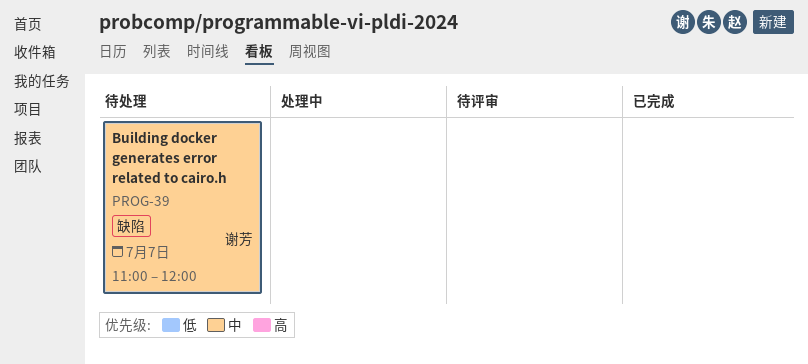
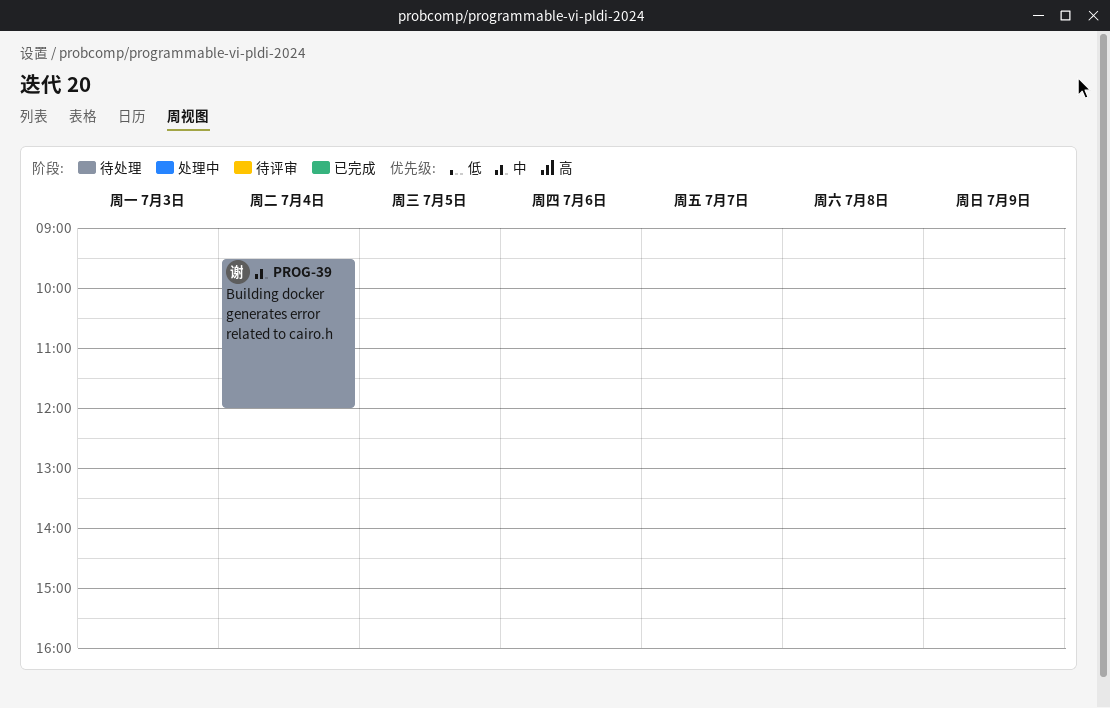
PROG-39, day: Jul 7 -> Jul 4
PROG-39, begins: 11:00 -> 09:30

